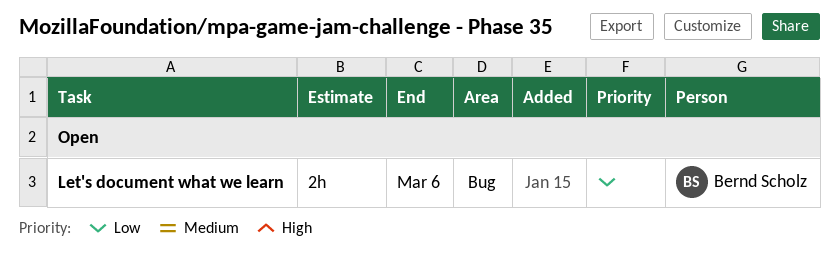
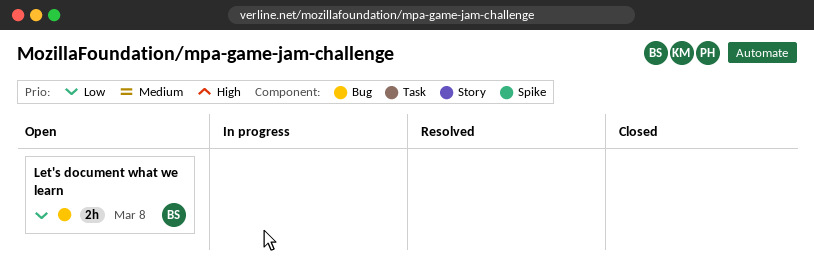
Let's document what we learn, due: Mar 6 -> Mar 8

